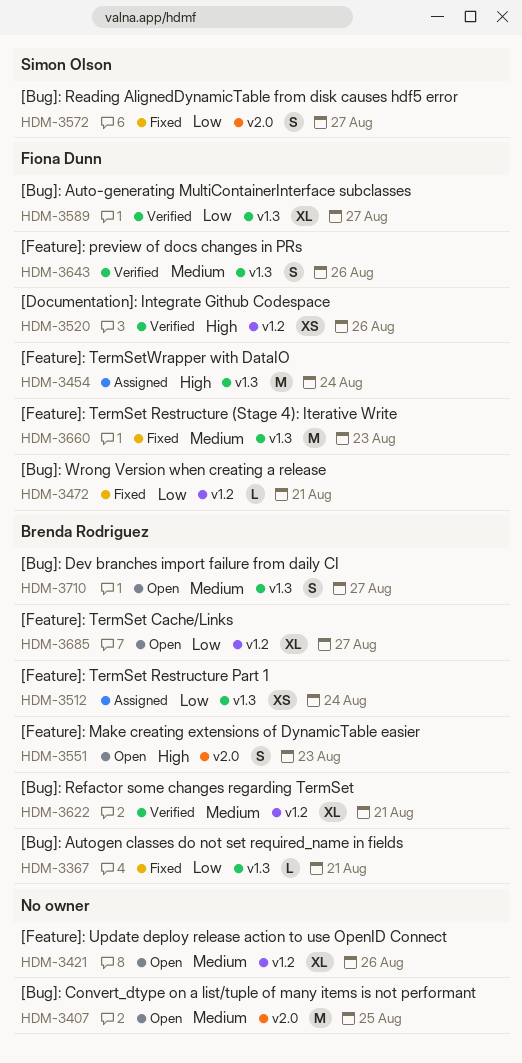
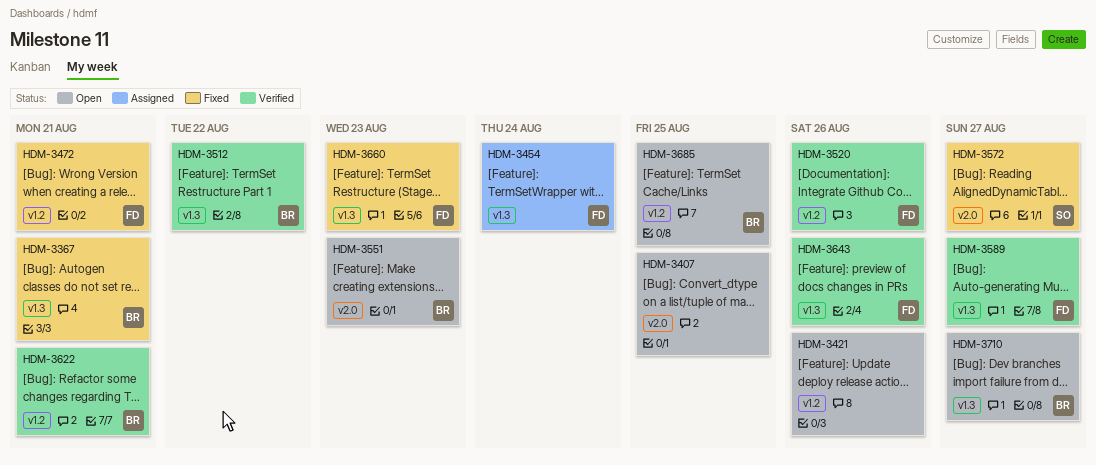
HDM-3512, status: Assigned -> Verified
HDM-3512, due: Aug 24 -> Aug 22
HDM-3685, due: Aug 27 -> Aug 25

